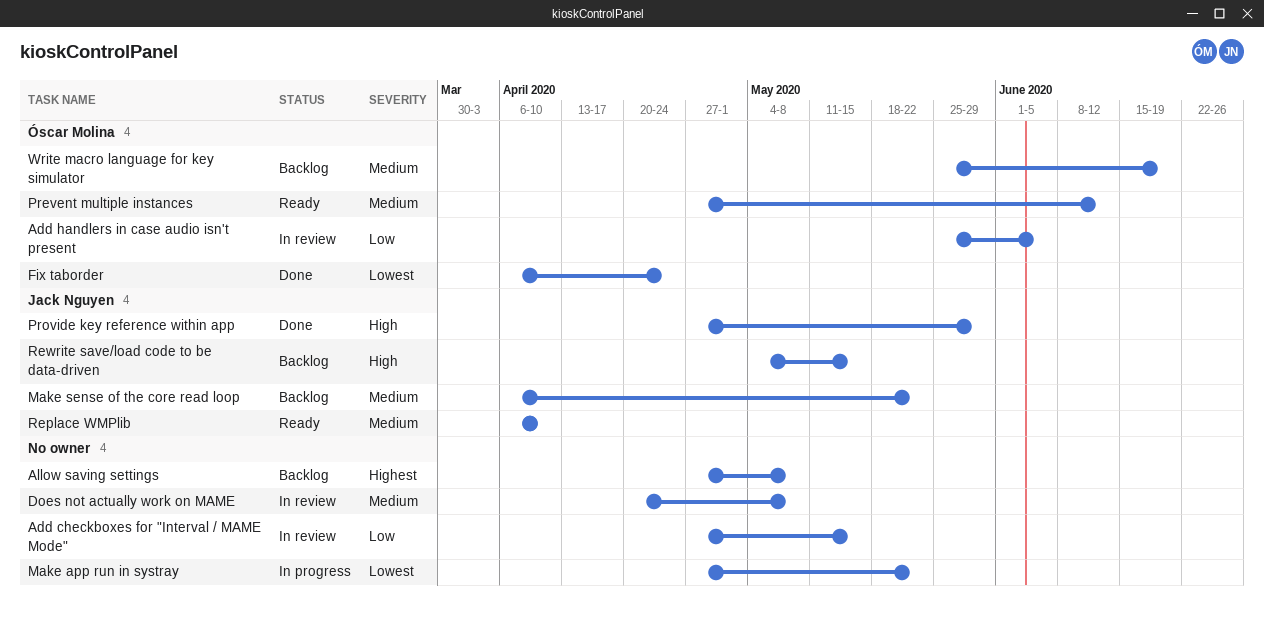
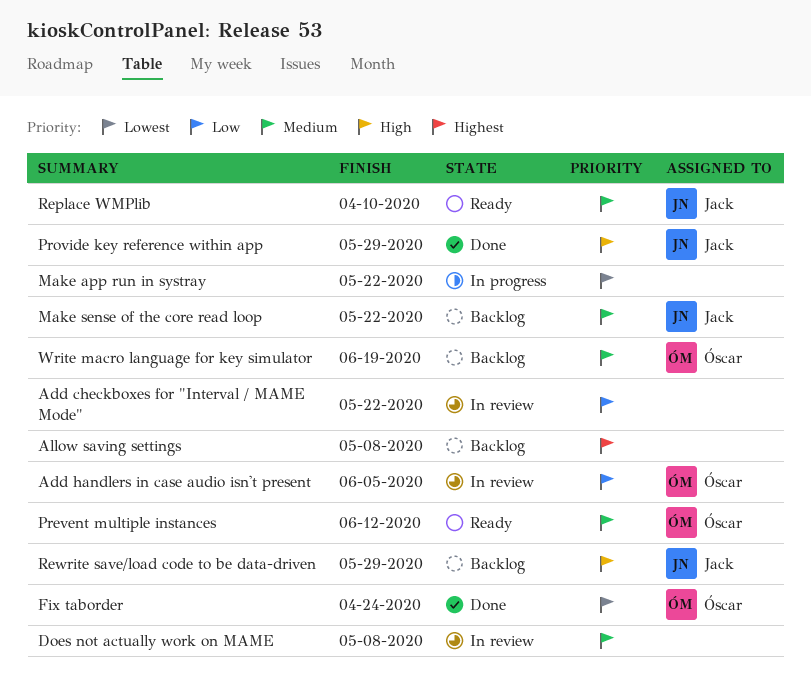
Add checkboxes for "Interval / MAME Mode", due: May 15 -> May 22
Rewrite save/load code to be data-driven, due: May 15 -> May 29

